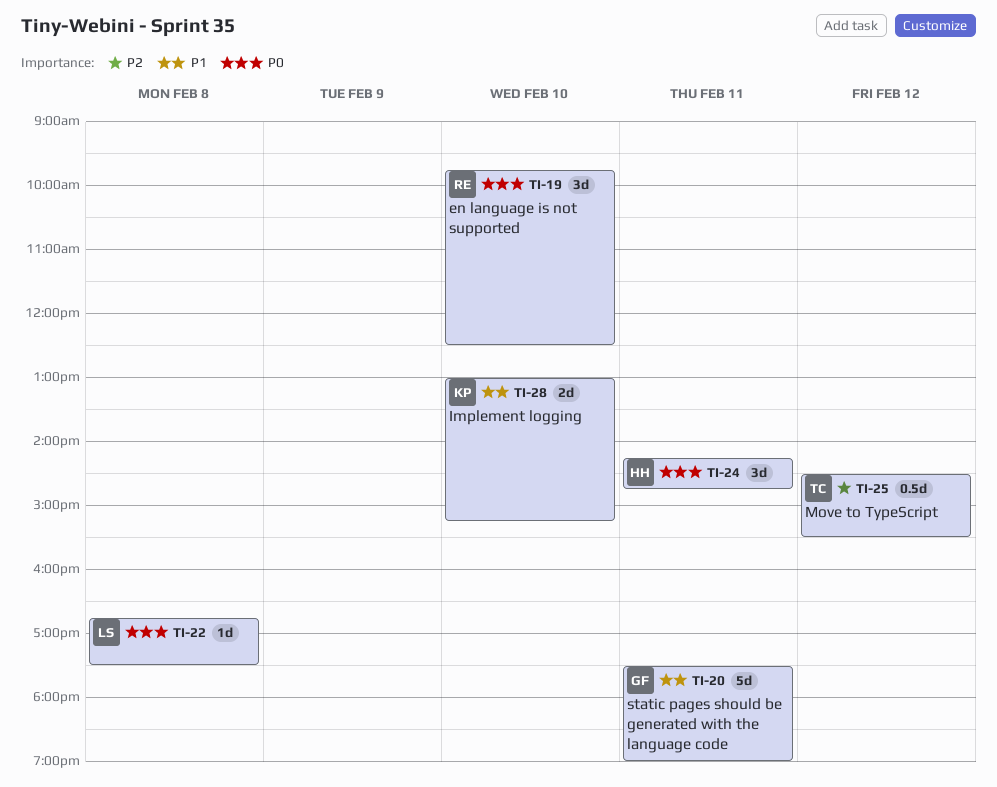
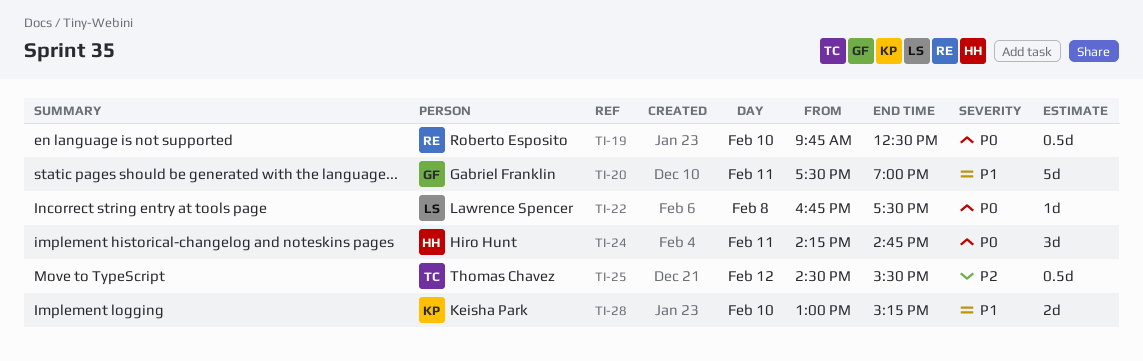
TI-19, estimate: 3d -> 0.5d

